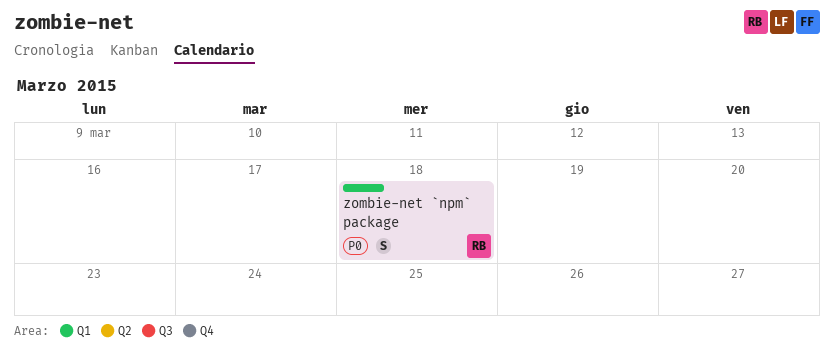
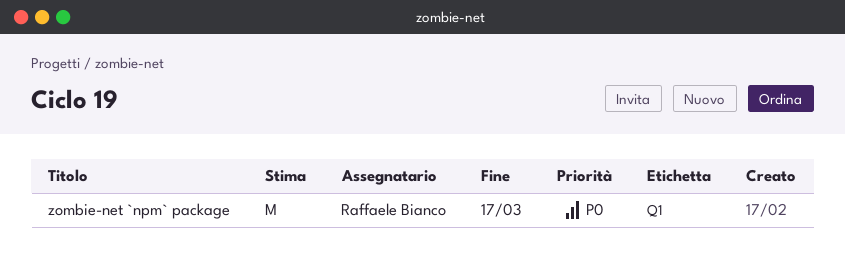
zombie-net `npm` package, estimate: S -> M
zombie-net `npm` package, due: Mar 18 -> Mar 17

